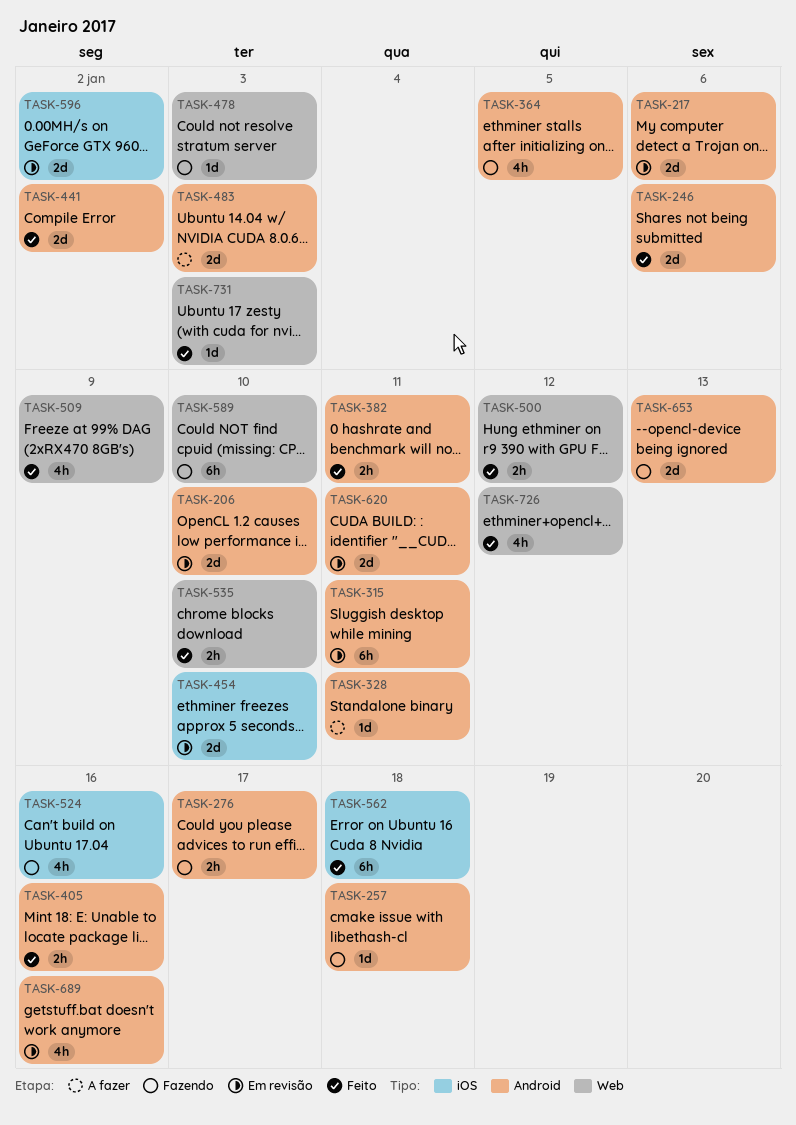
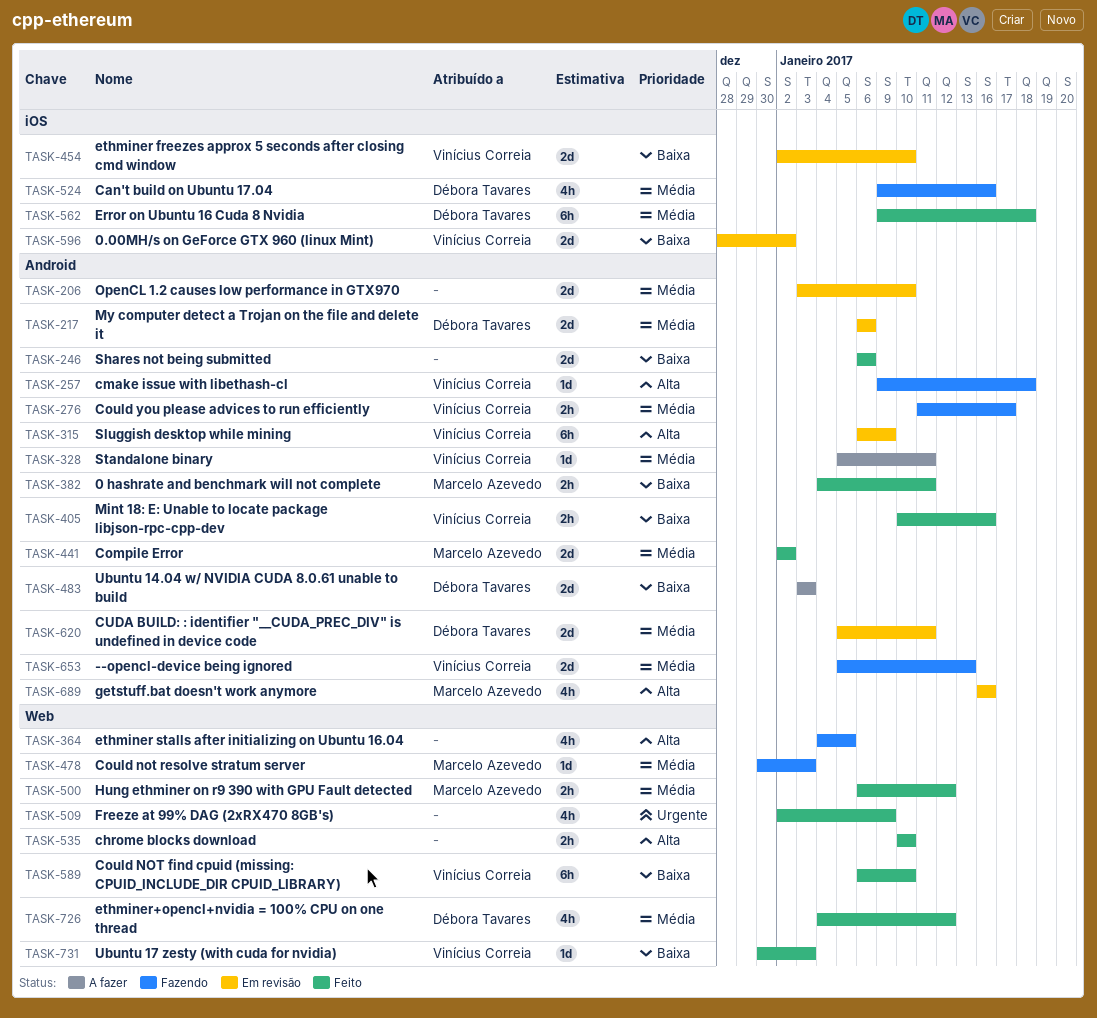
TASK-315, due: Jan 11 -> Jan 9
TASK-364, label: Android -> Web
TASK-589, status: Fazendo -> Feito

